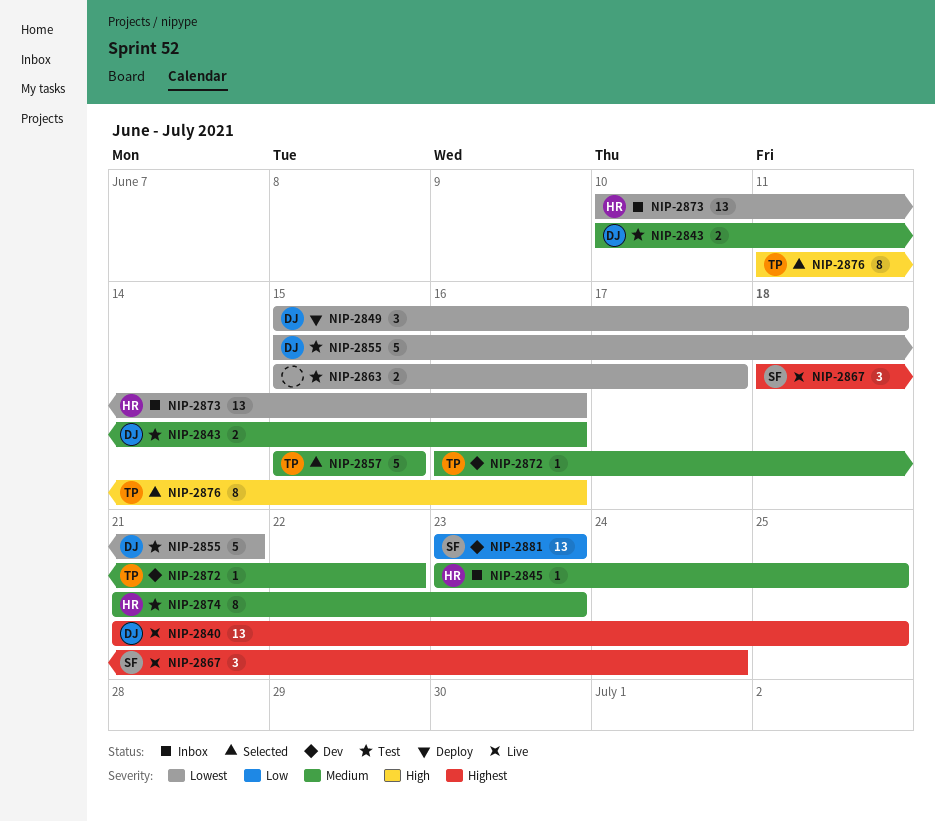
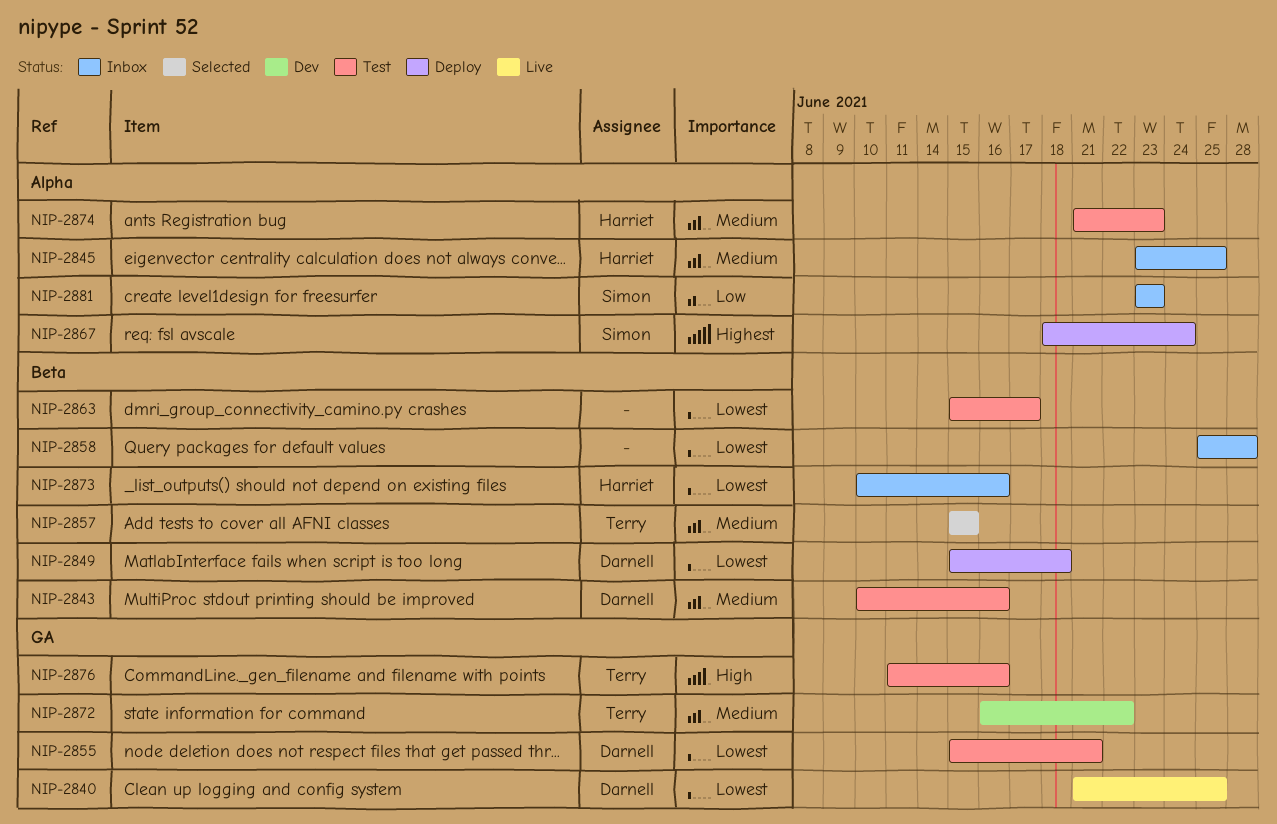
NIP-2840, priority: Highest -> Lowest
NIP-2858: none -> present
NIP-2867, status: Live -> Deploy
NIP-2876, status: Selected -> Test
NIP-2881, status: Dev -> Inbox

